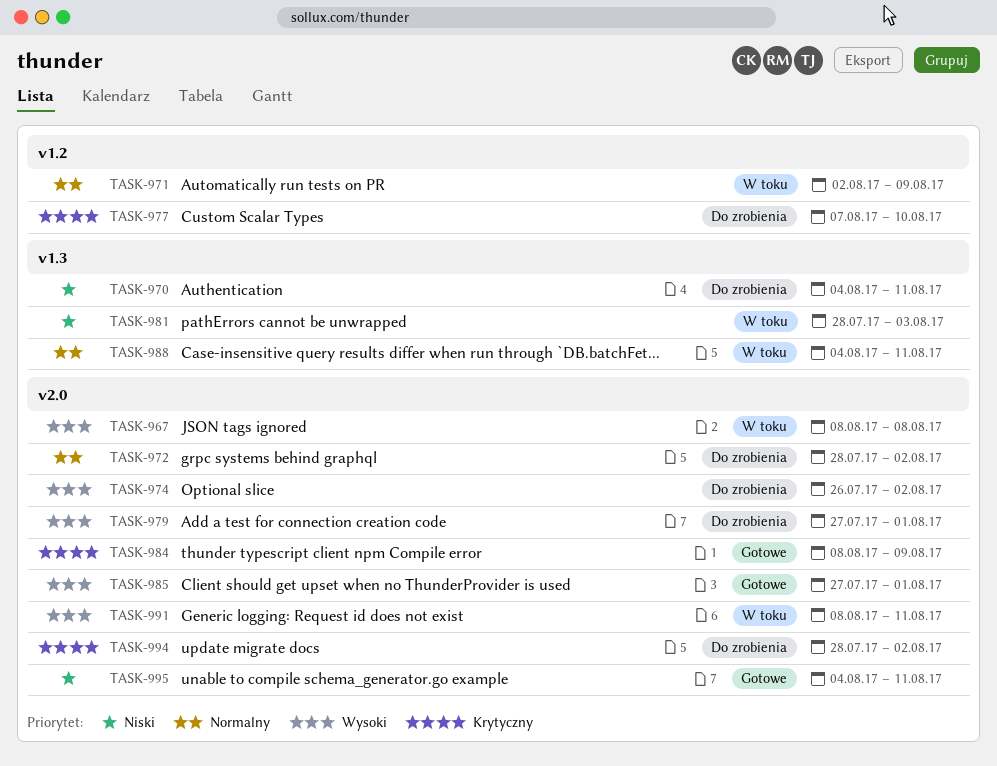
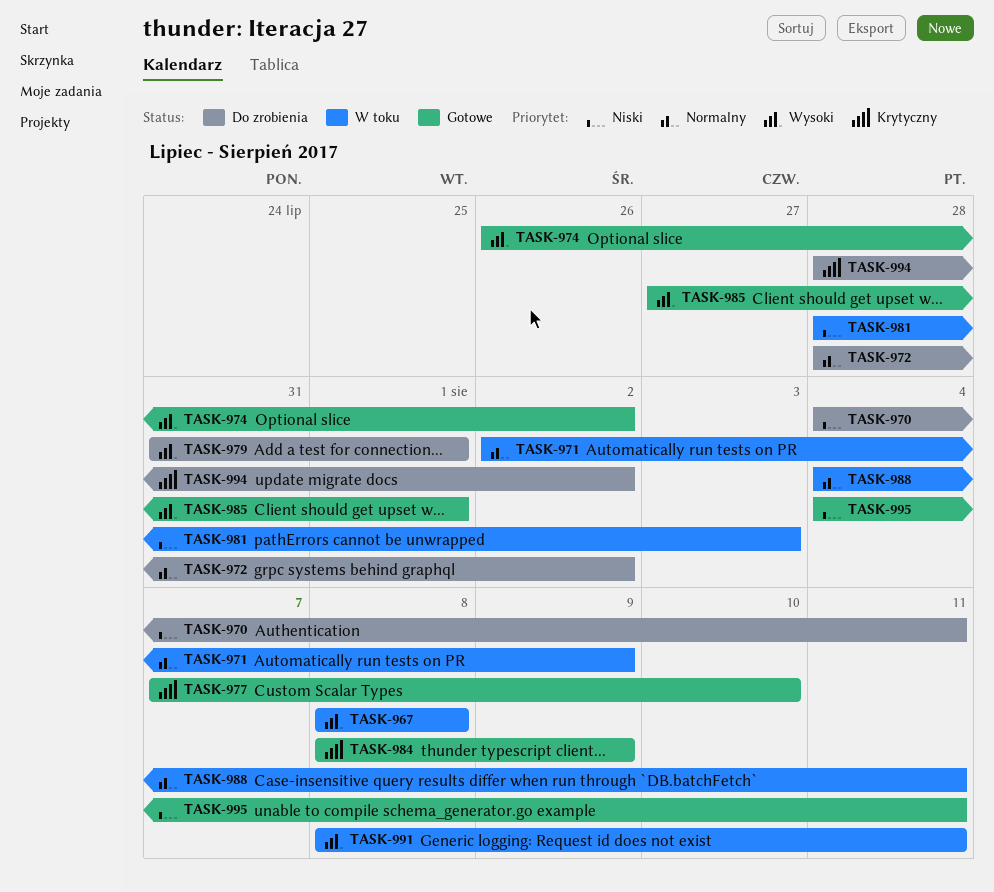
TASK-974, status: Do zrobienia -> Gotowe
TASK-977, status: Do zrobienia -> Gotowe
TASK-979, start: Jul 27 -> Jul 31

